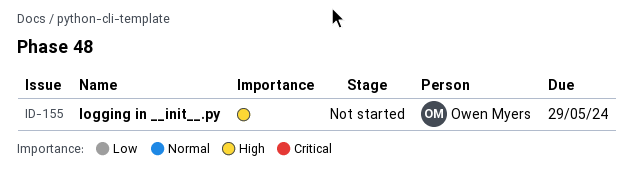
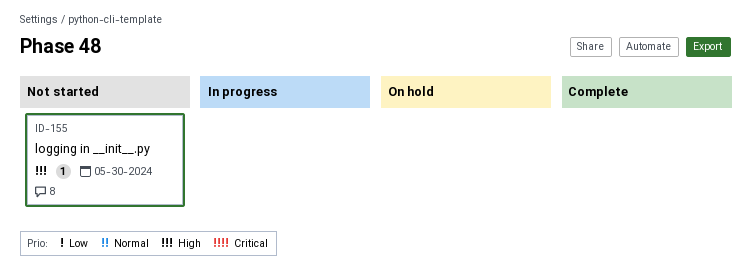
ID-155, due: May 29 -> May 30

